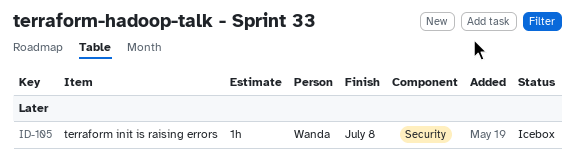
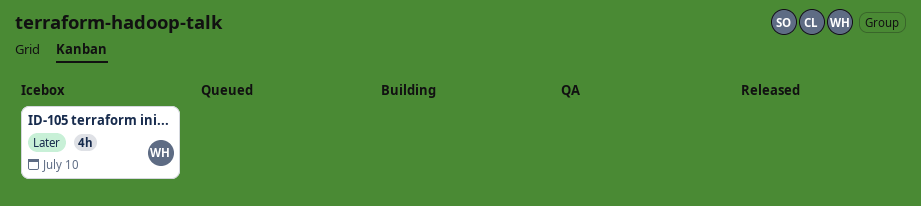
ID-105, estimate: 1h -> 4h
ID-105, due: Jul 8 -> Jul 10

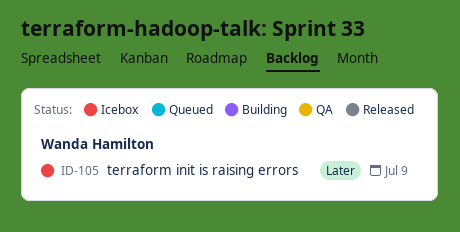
ID-105, due: Jul 10 -> Jul 9

